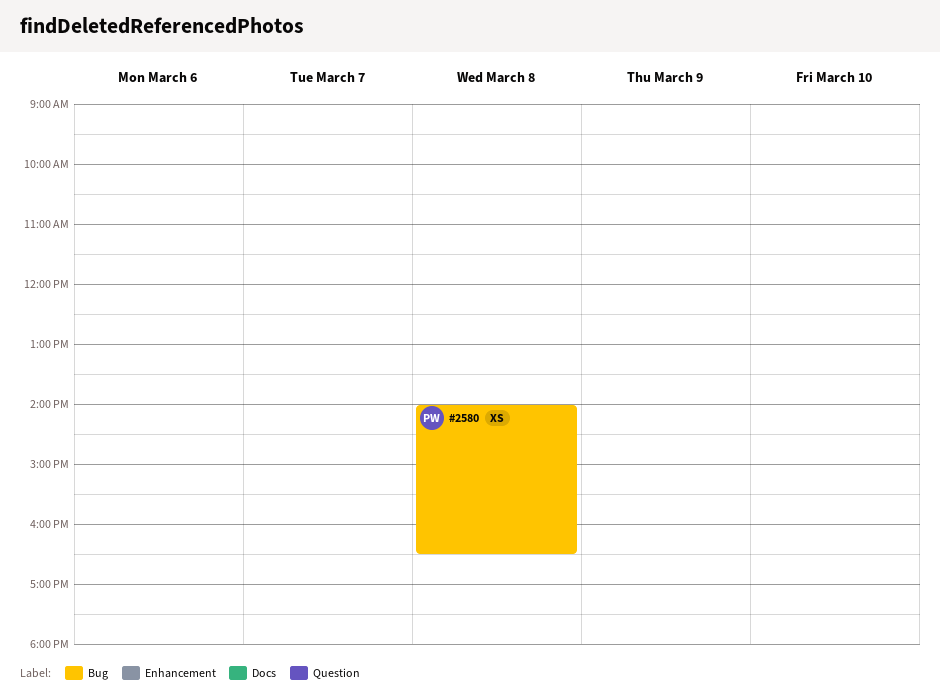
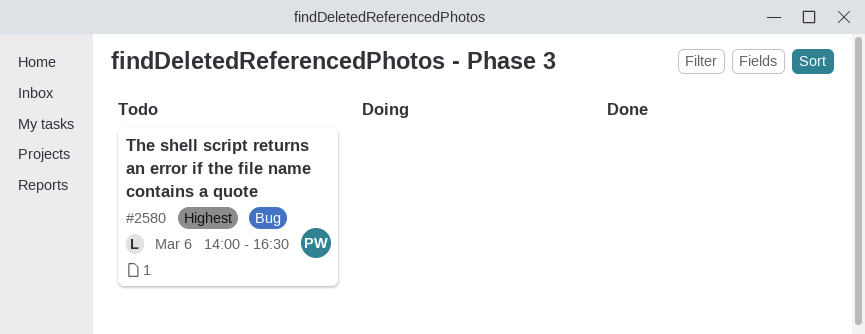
#2580, estimate: XS -> L
#2580, day: Mar 8 -> Mar 6

